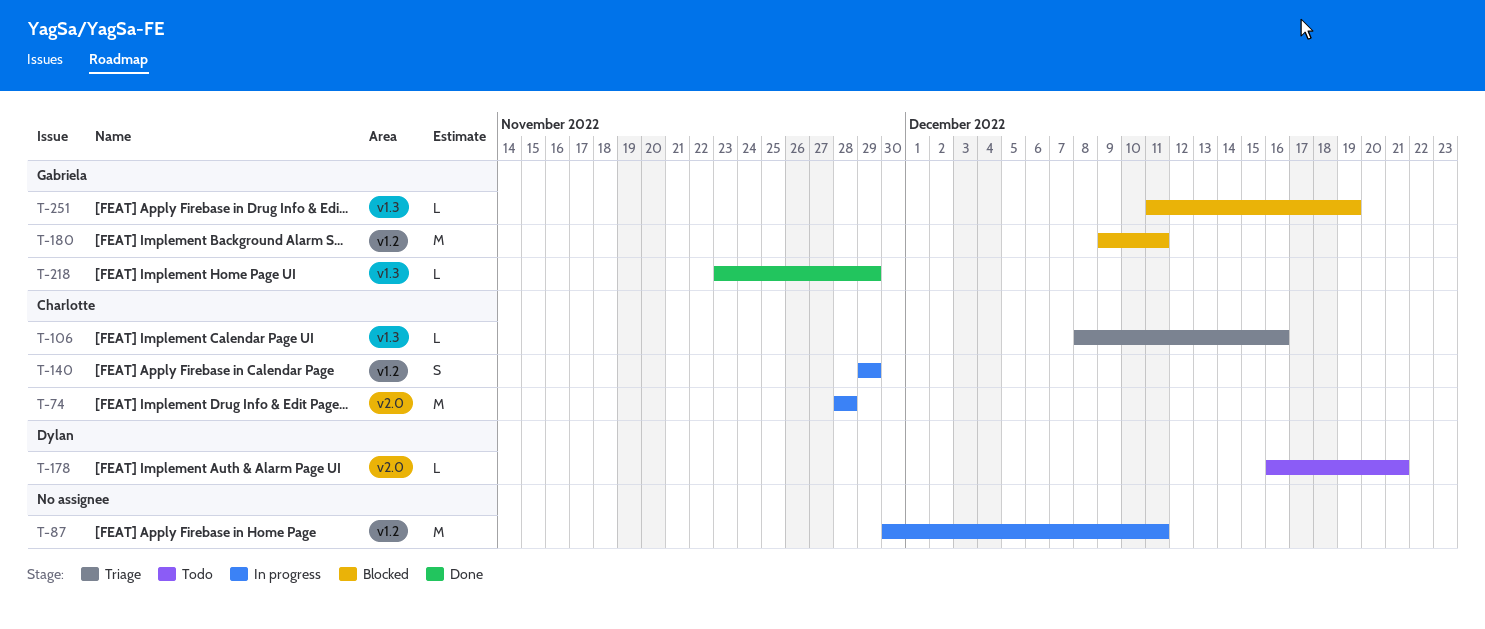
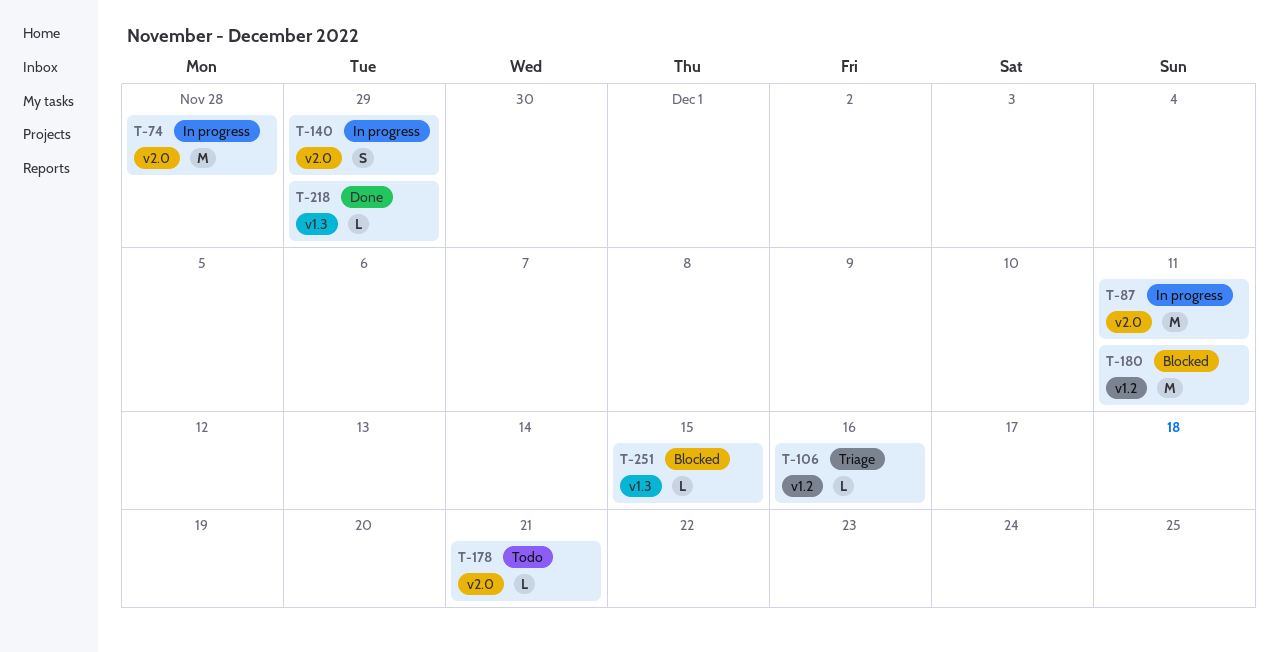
T-87, label: v1.2 -> v2.0
T-106, label: v1.3 -> v1.2
T-140, label: v1.2 -> v2.0
T-251, due: Dec 19 -> Dec 15

